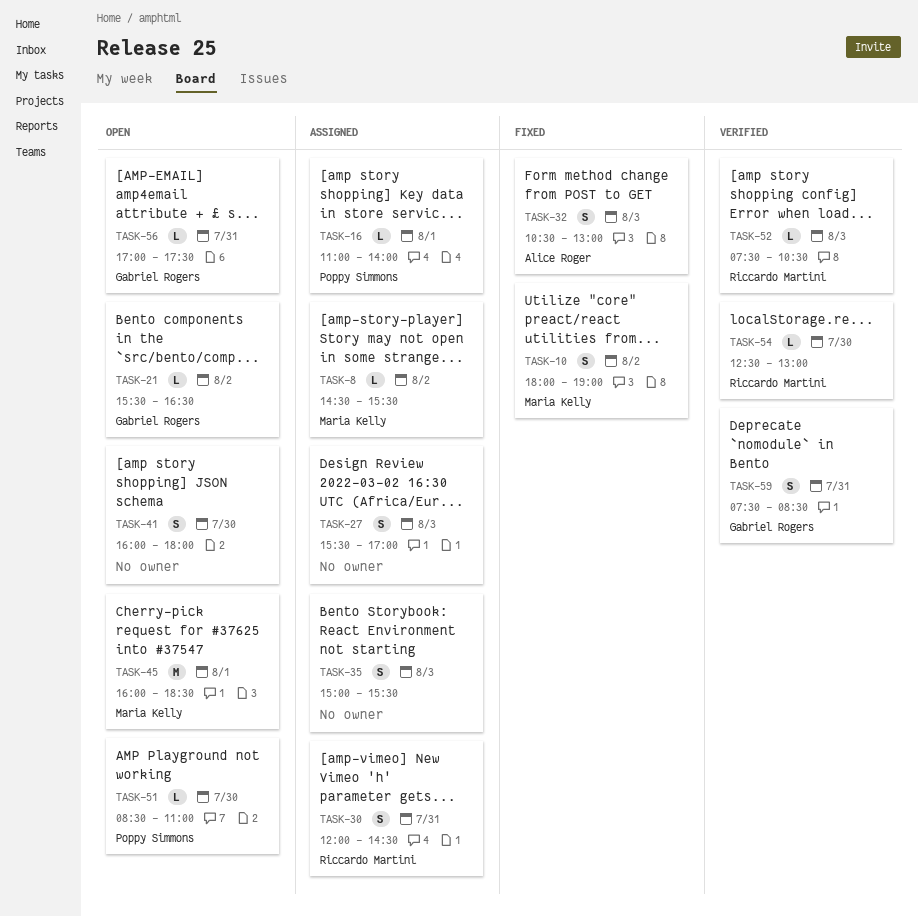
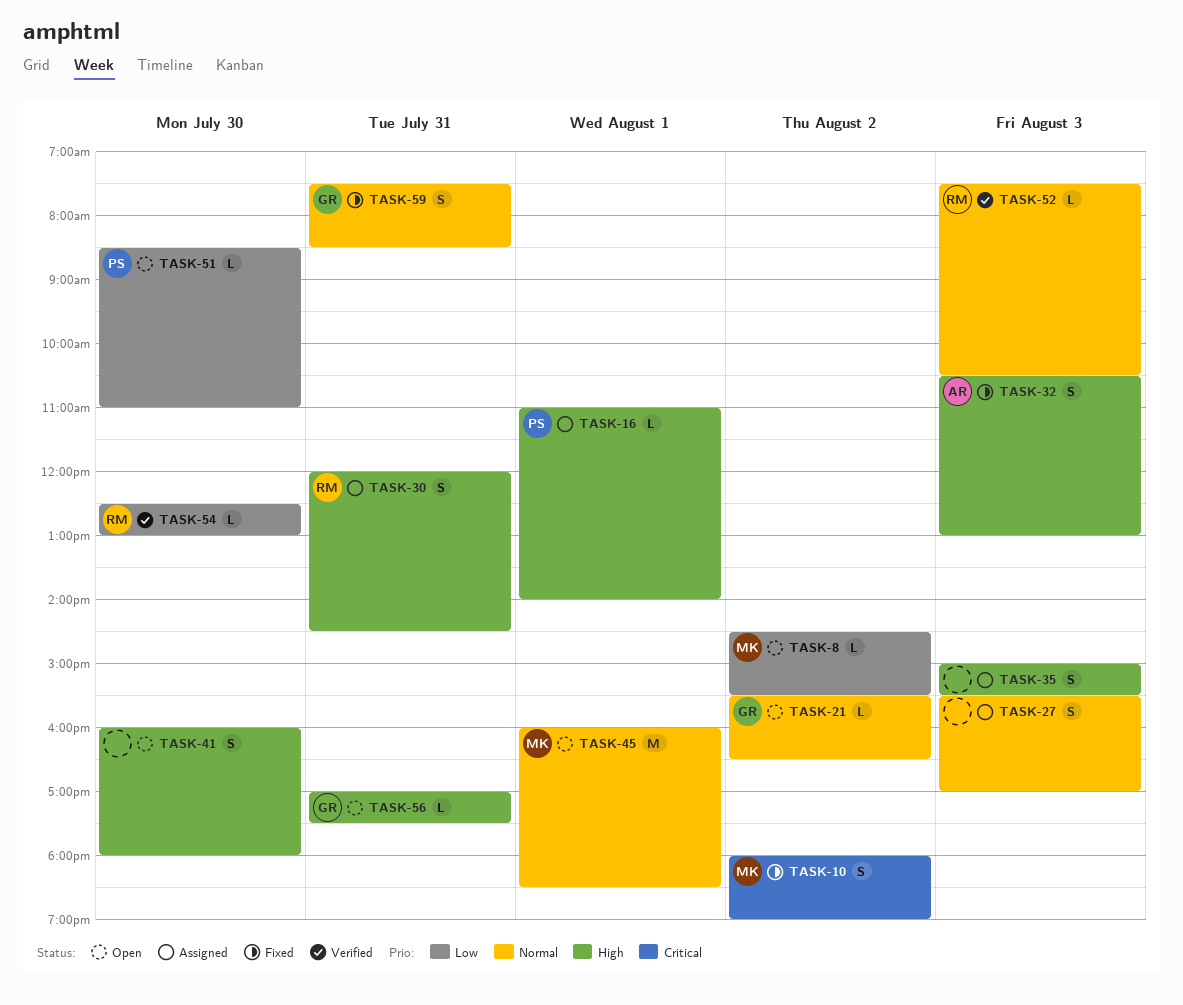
TASK-8, status: Assigned -> Open
TASK-59, status: Verified -> Fixed

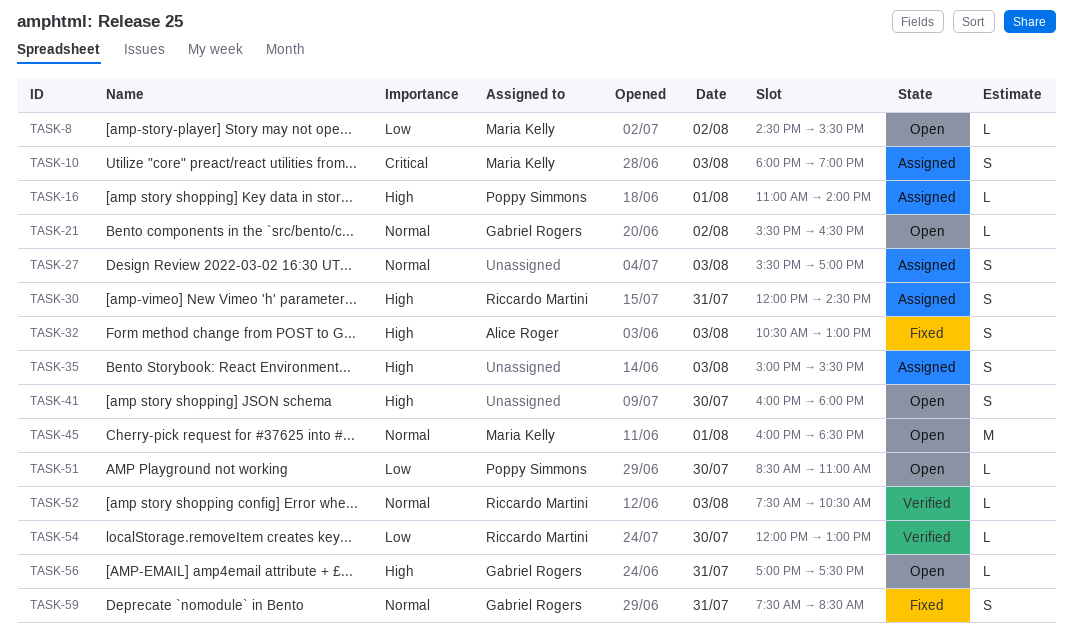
TASK-10, status: Fixed -> Assigned
TASK-10, day: Aug 2 -> Aug 3
TASK-54, begins: 12:30 -> 12:00

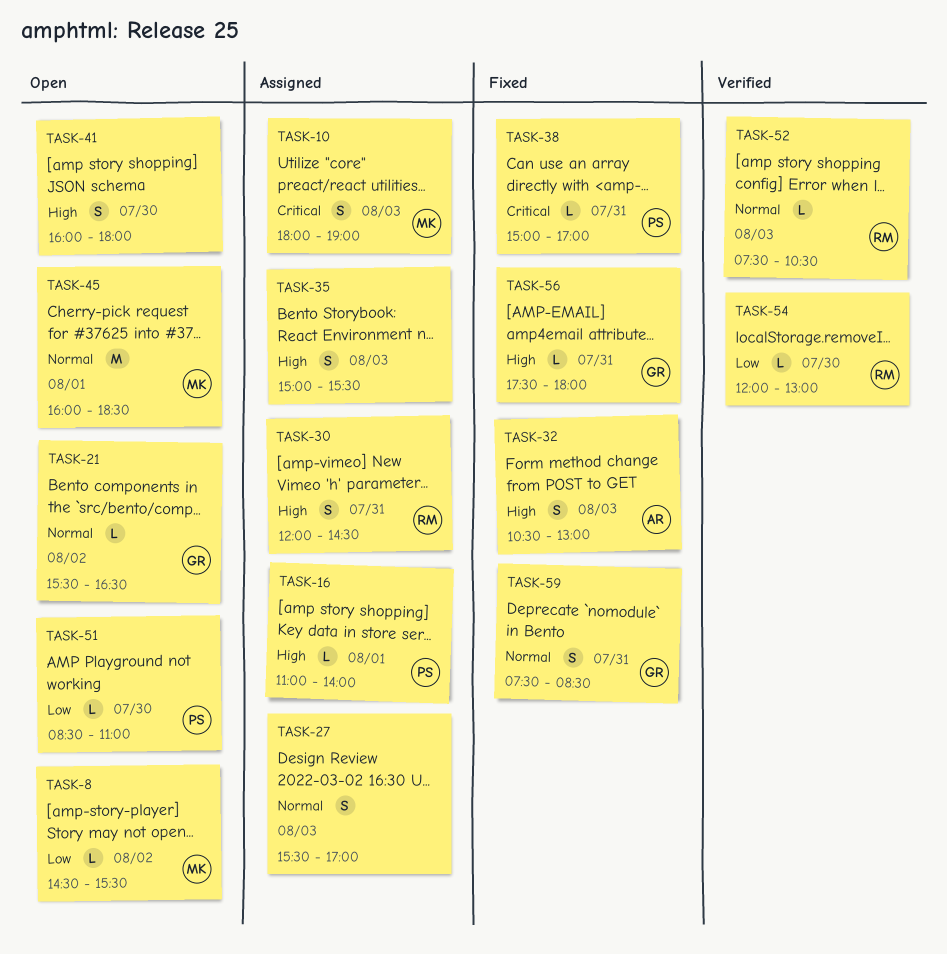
TASK-38: none -> present
TASK-56, status: Open -> Fixed
TASK-56, begins: 17:00 -> 17:30
TASK-56, ends: 17:30 -> 18:00

